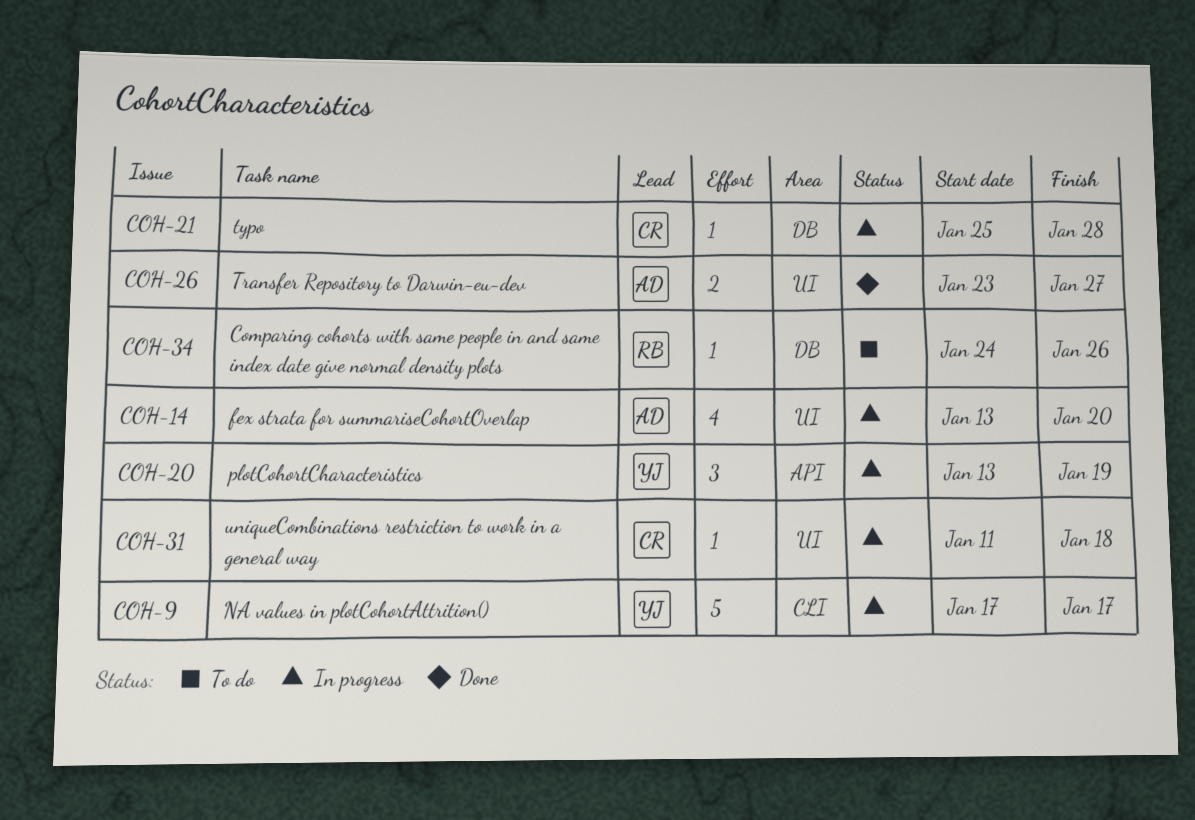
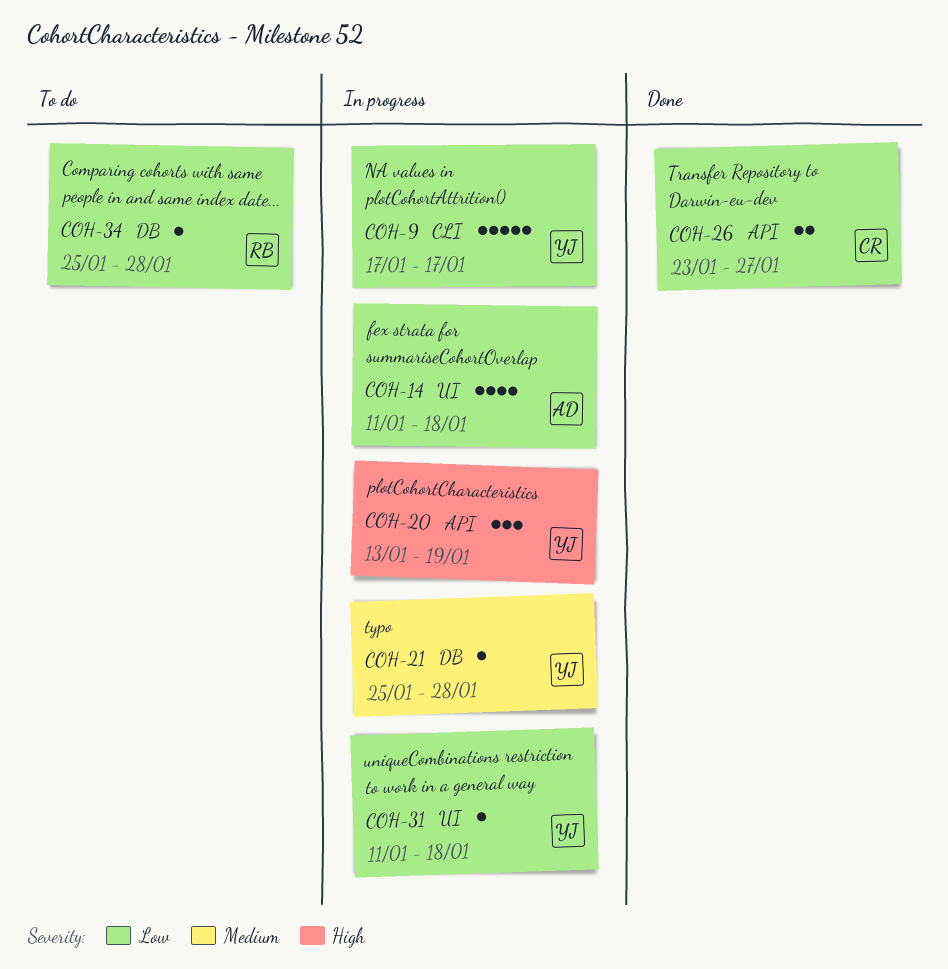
COH-14, start: Jan 13 -> Jan 11
COH-14, due: Jan 20 -> Jan 18
COH-21, owner: CR -> YJ
COH-26, owner: AD -> CR
COH-26, label: UI -> API
COH-31, owner: CR -> YJ
COH-34, start: Jan 24 -> Jan 25
COH-34, due: Jan 26 -> Jan 28

